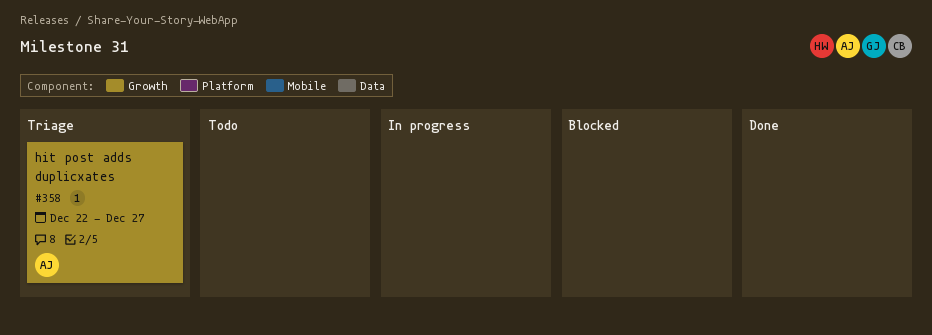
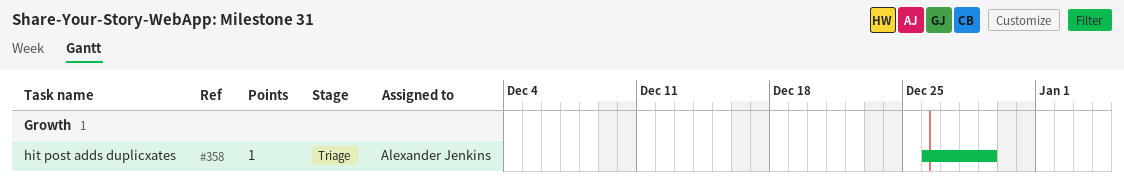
#358, start: Dec 22 -> Dec 26
#358, due: Dec 27 -> Dec 29

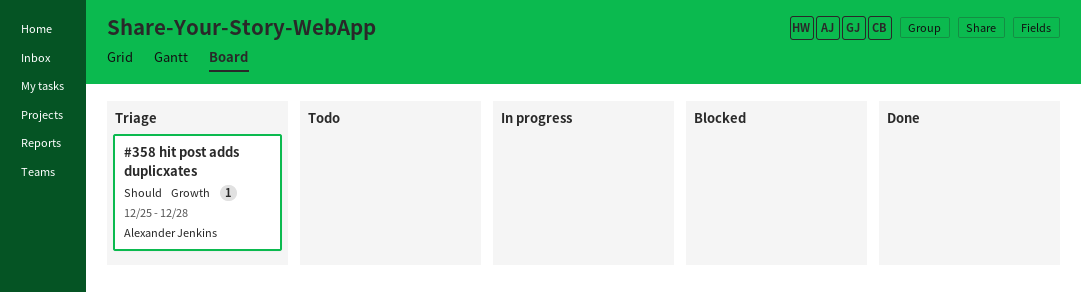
#358, start: Dec 26 -> Dec 25
#358, due: Dec 29 -> Dec 28

